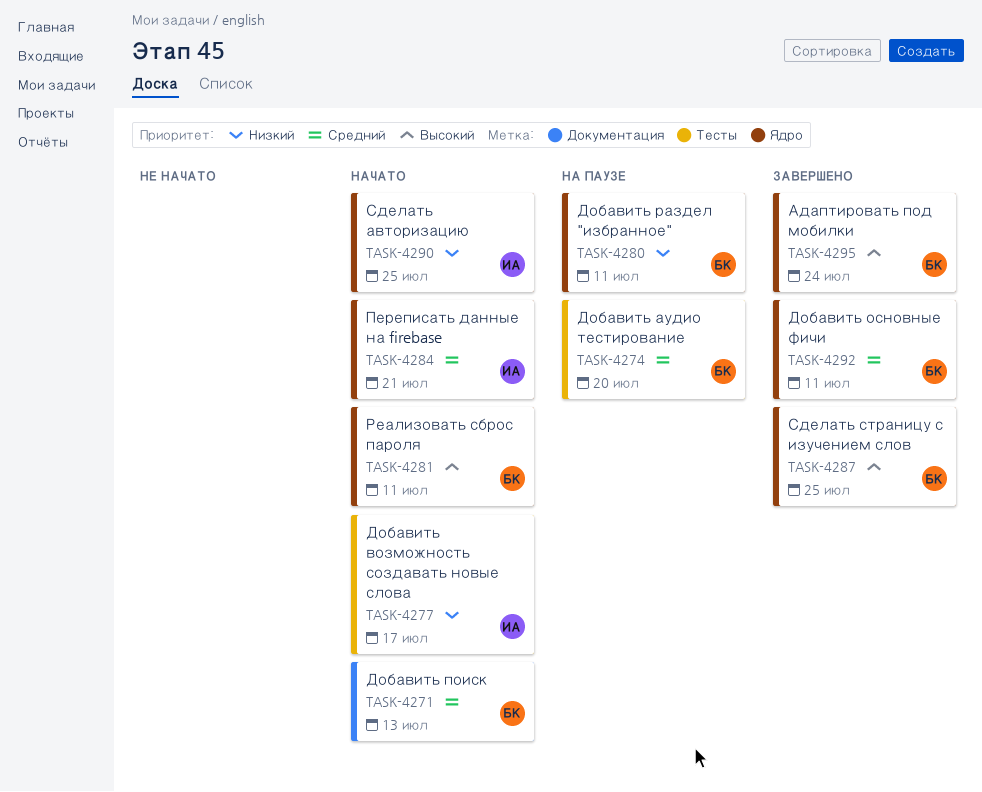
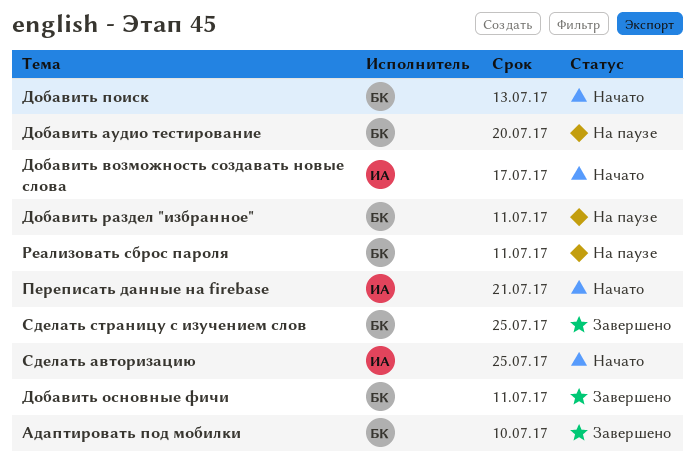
Адаптировать под мобилки, due: Jul 24 -> Jul 10
Реализовать сброс пароля, status: Начато -> На паузе

